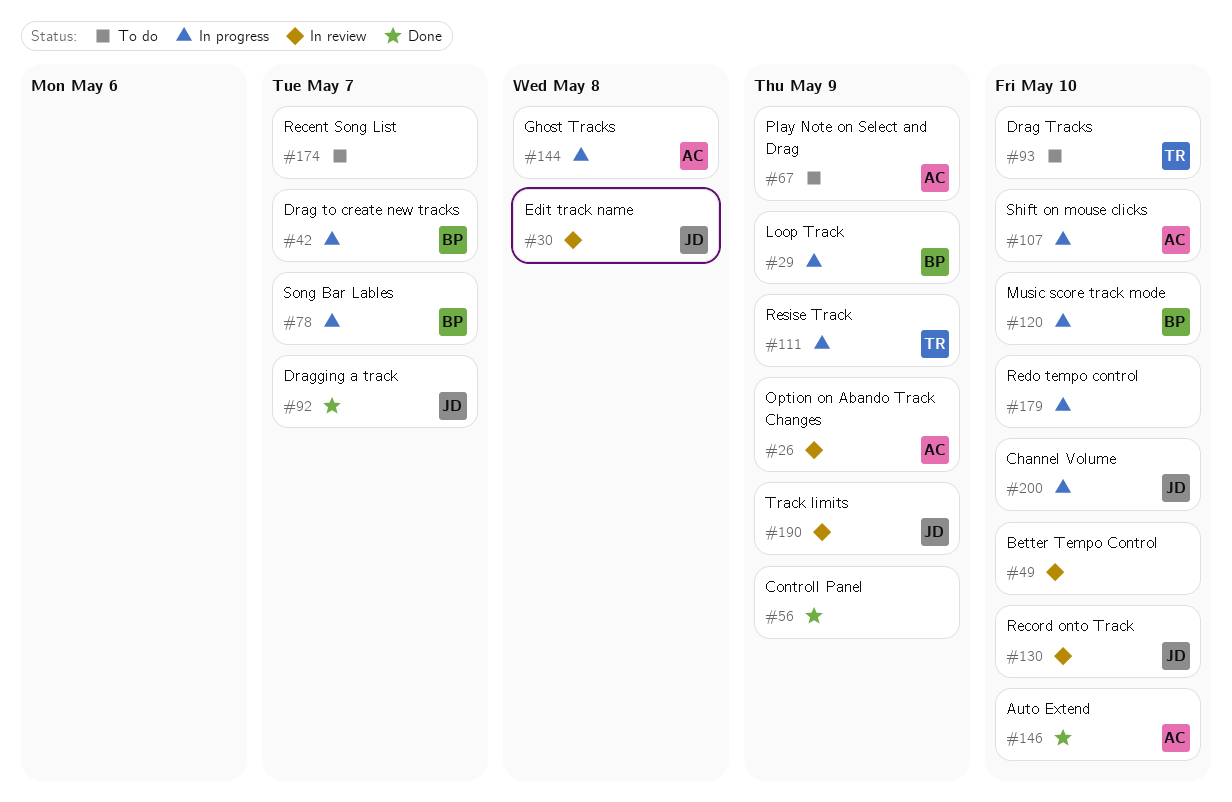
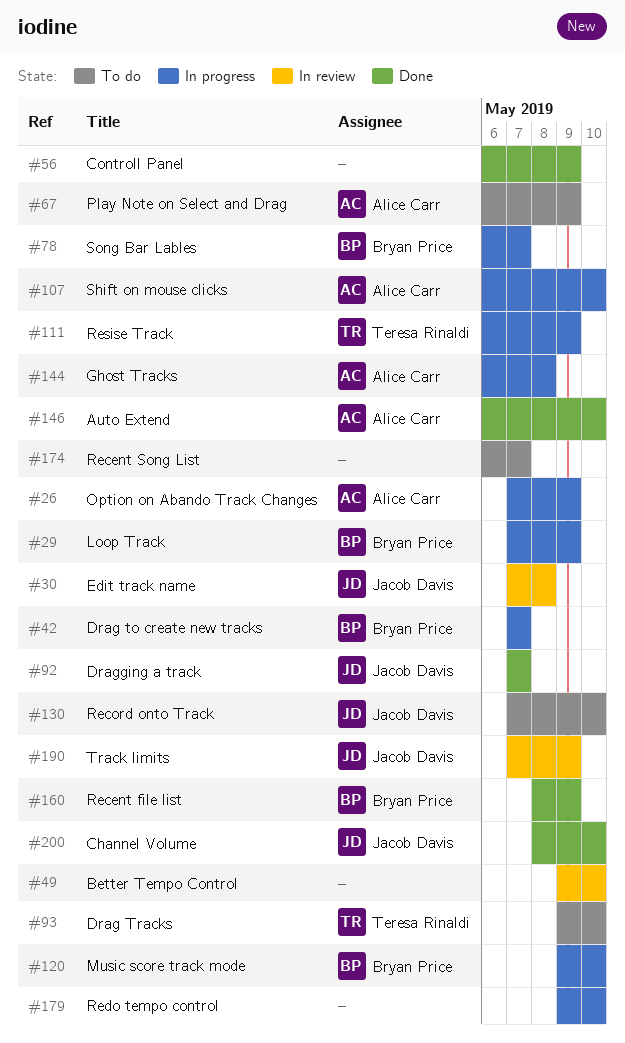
#26, status: In review -> In progress
#130, status: In review -> To do
#160: none -> present
#200, status: In progress -> Done

